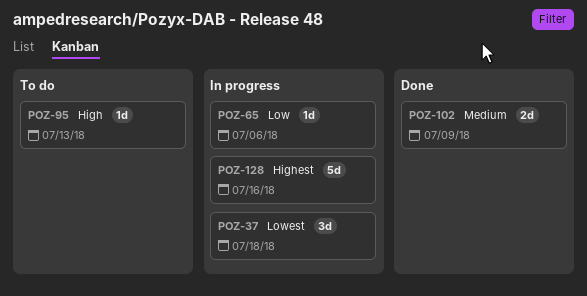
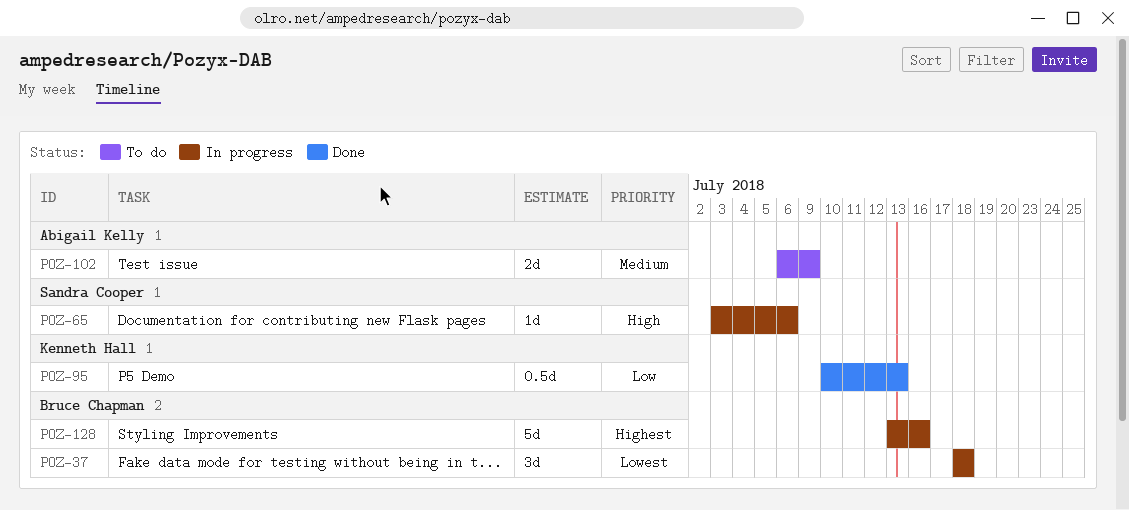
POZ-65, priority: Low -> High
POZ-95, status: To do -> Done
POZ-95, priority: High -> Low
POZ-95, estimate: 1d -> 0.5d
POZ-102, status: Done -> To do

